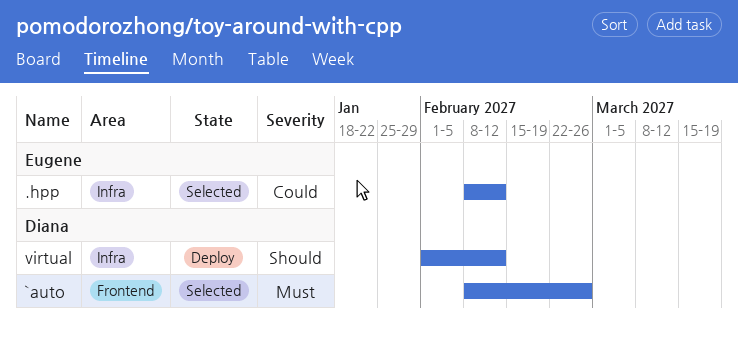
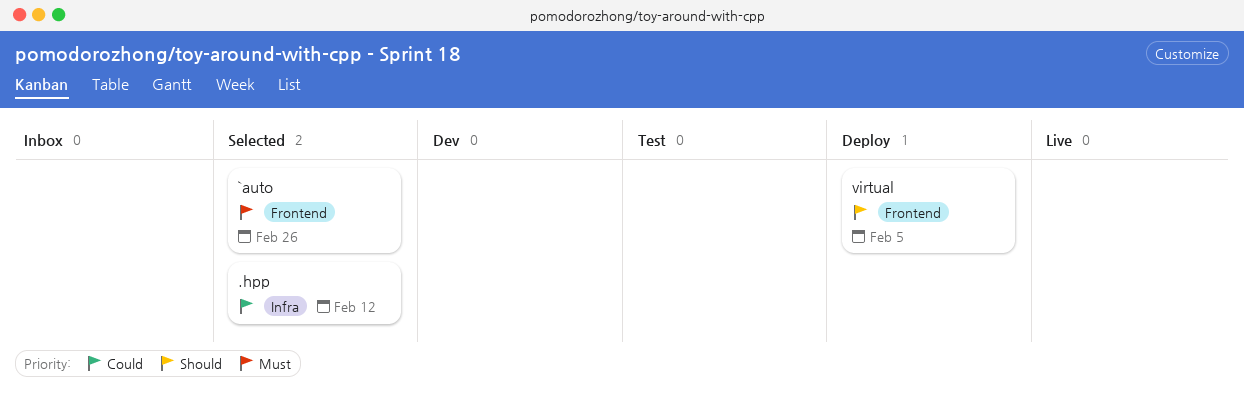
virtual, label: Infra -> Frontend
virtual, due: Feb 12 -> Feb 5

